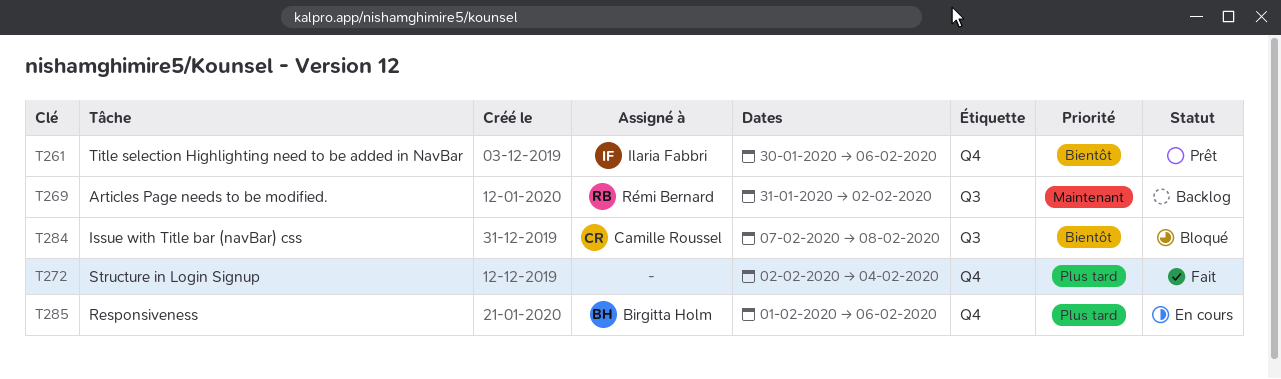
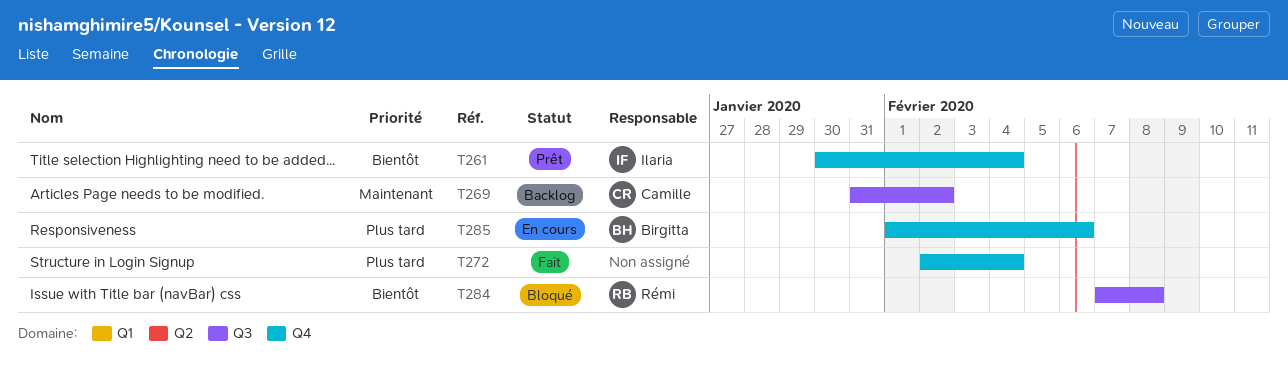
T261, due: Feb 6 -> Feb 4
T269, owner: Rémi Bernard -> Camille Roussel
T284, owner: Camille Roussel -> Rémi Bernard

